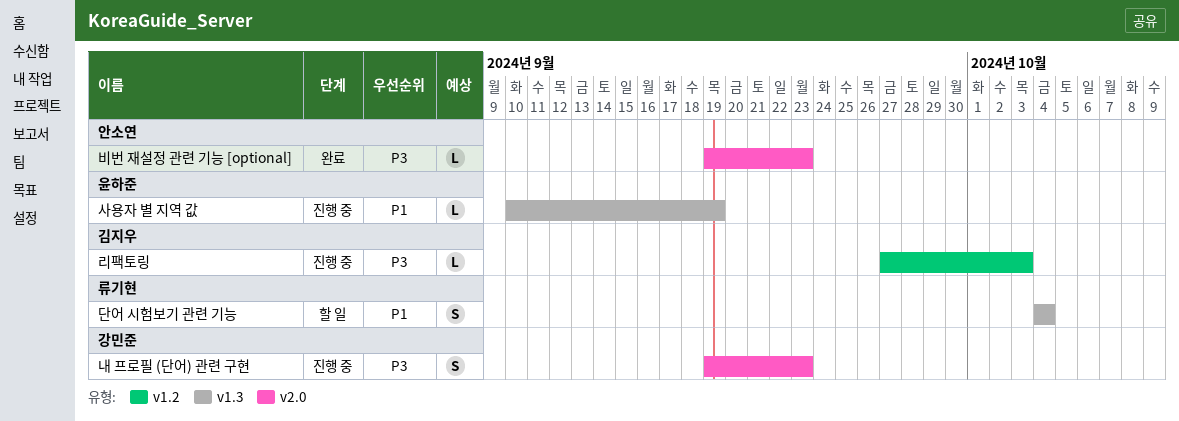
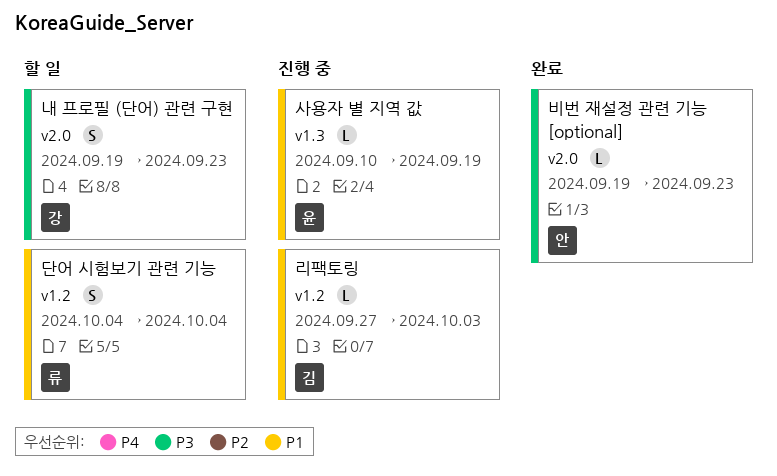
내 프로필 (단어) 관련 구현, status: 진행 중 -> 할 일
단어 시험보기 관련 기능, label: v1.3 -> v1.2
리팩토링, priority: P3 -> P1

